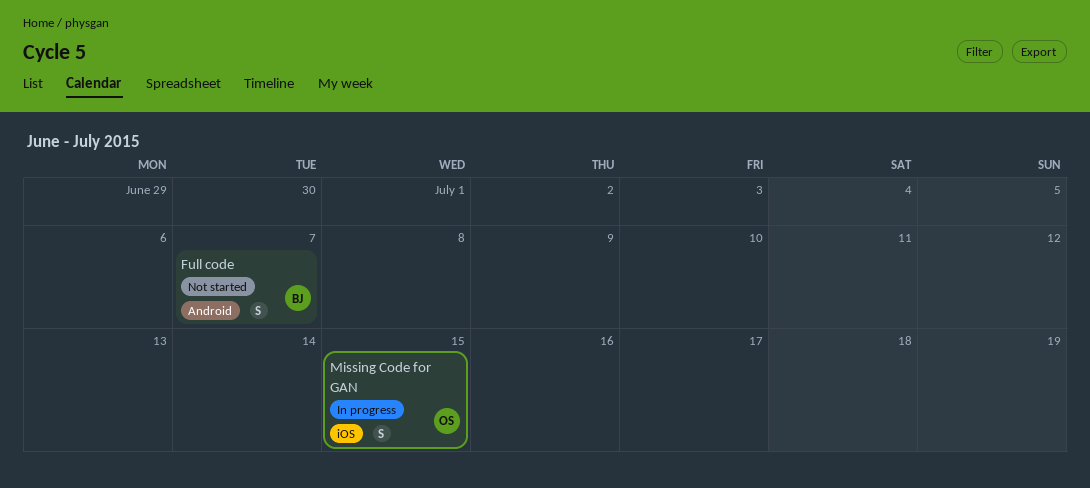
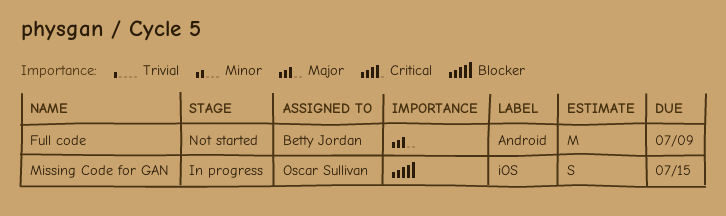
Full code, estimate: S -> M
Full code, due: Jul 7 -> Jul 9

